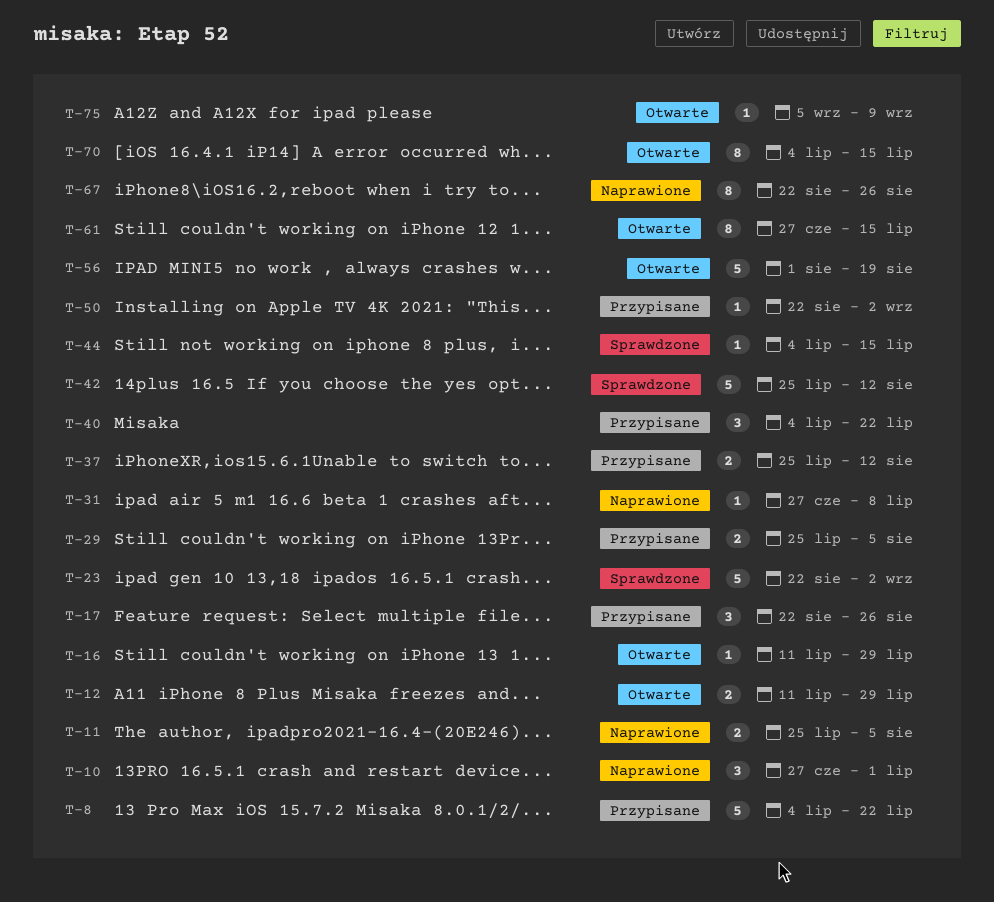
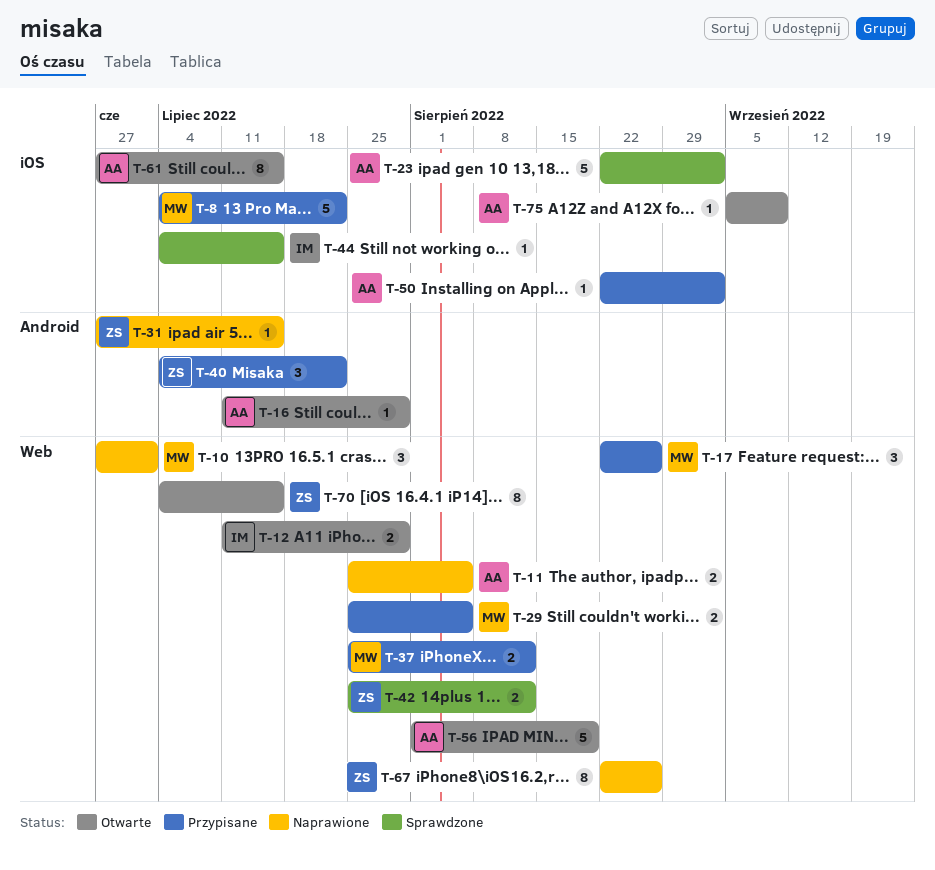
T-31, due: Jul 8 -> Jul 15
T-42, estimate: 5 -> 2

